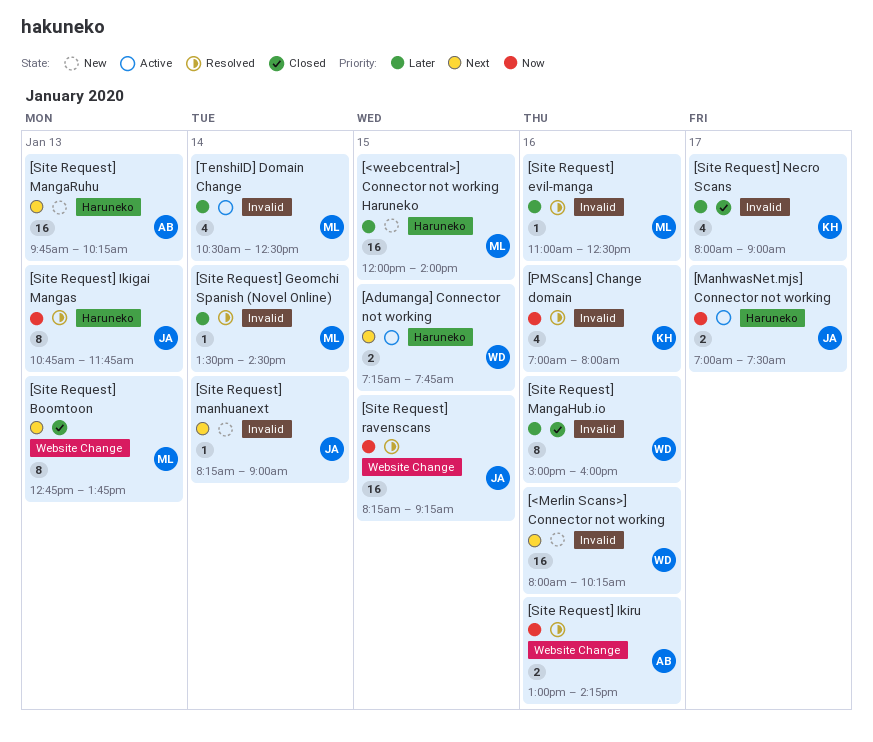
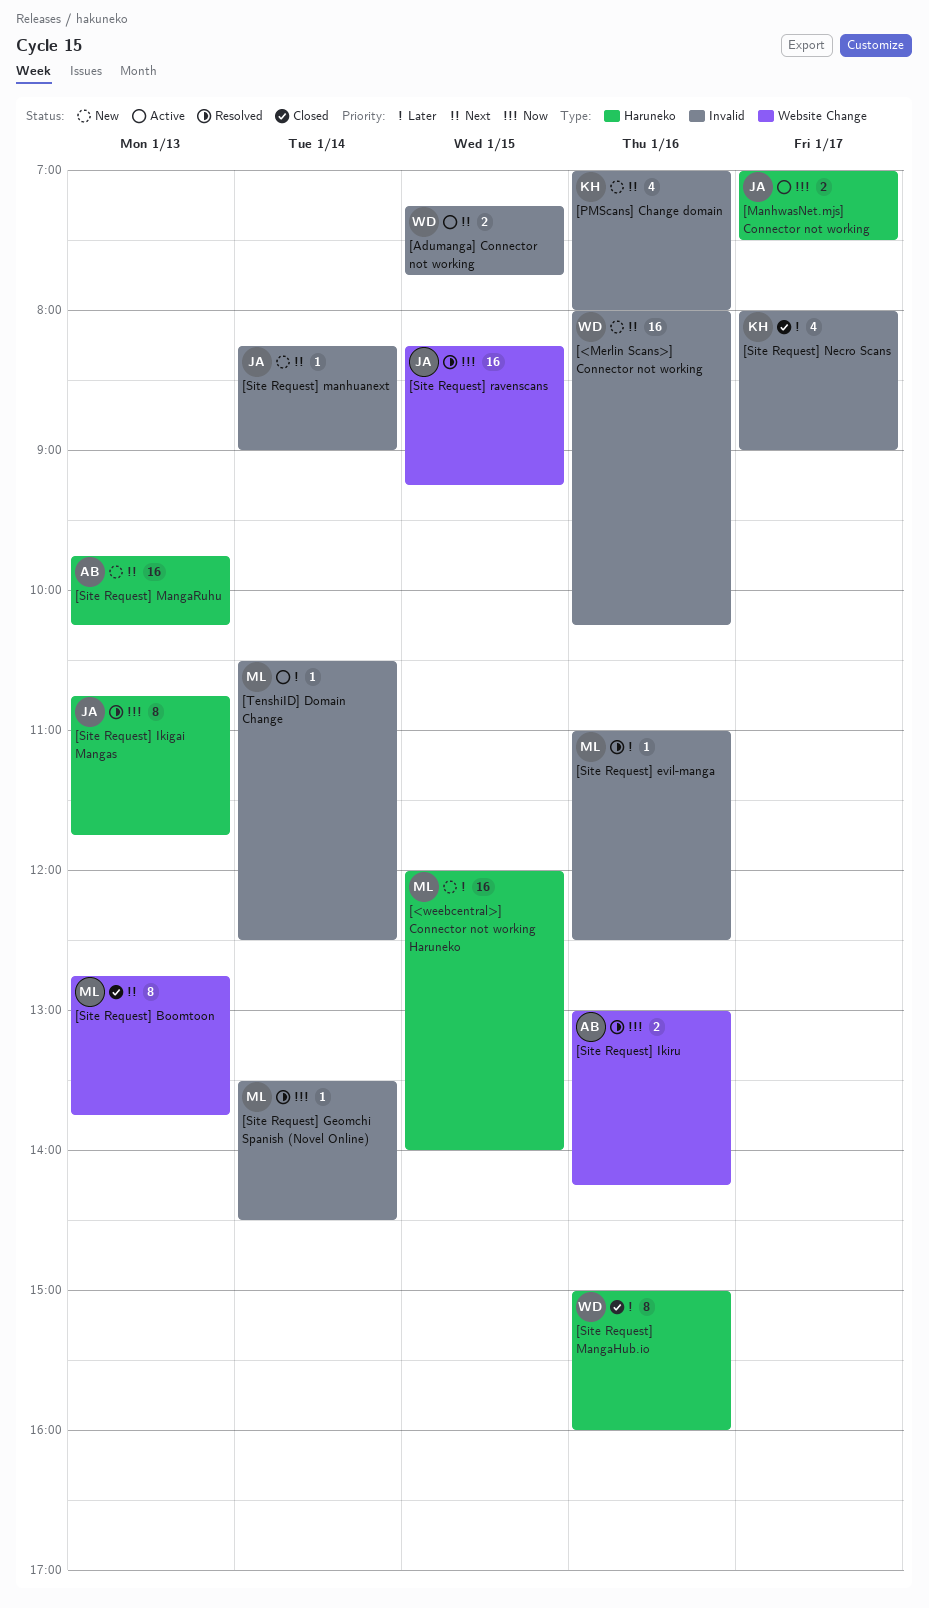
[Adumanga] Connector not working, label: Haruneko -> Invalid
[PMScans] Change domain, status: Resolved -> New
[PMScans] Change domain, priority: Now -> Next
[Site Request] Geomchi Spanish (Novel Online), priority: Later -> Now
[Site Request] MangaHub.io, label: Invalid -> Haruneko
[TenshiID] Domain Change, estimate: 4 -> 1

